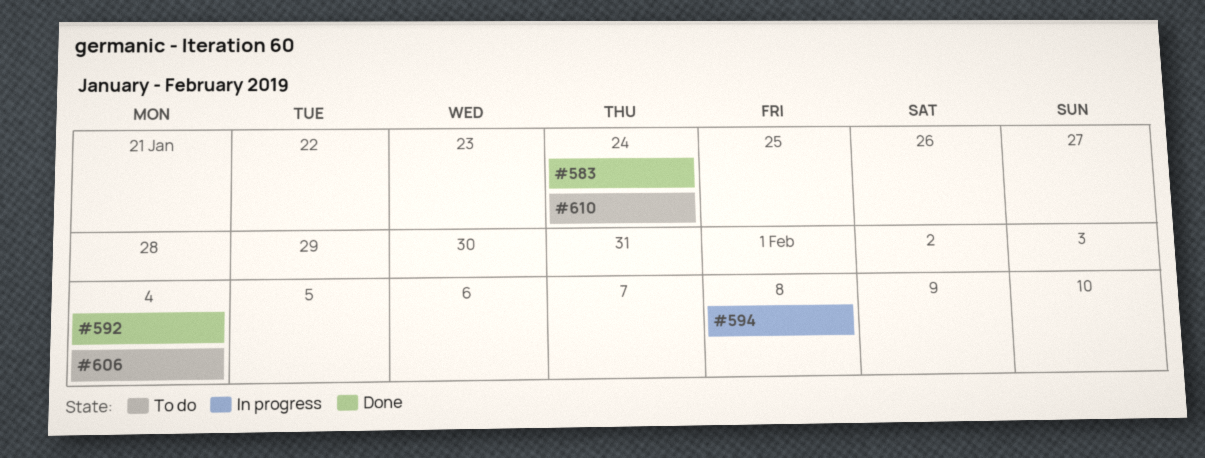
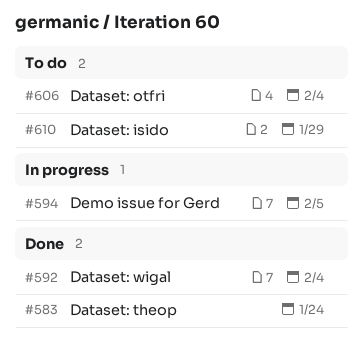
#594, due: Feb 8 -> Feb 5
#610, due: Jan 24 -> Jan 29

